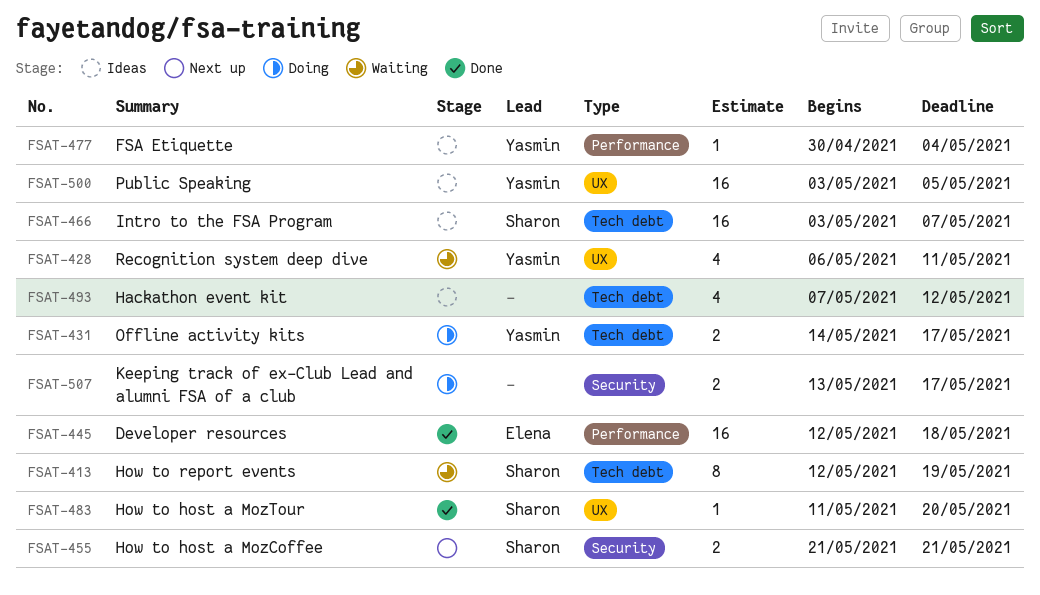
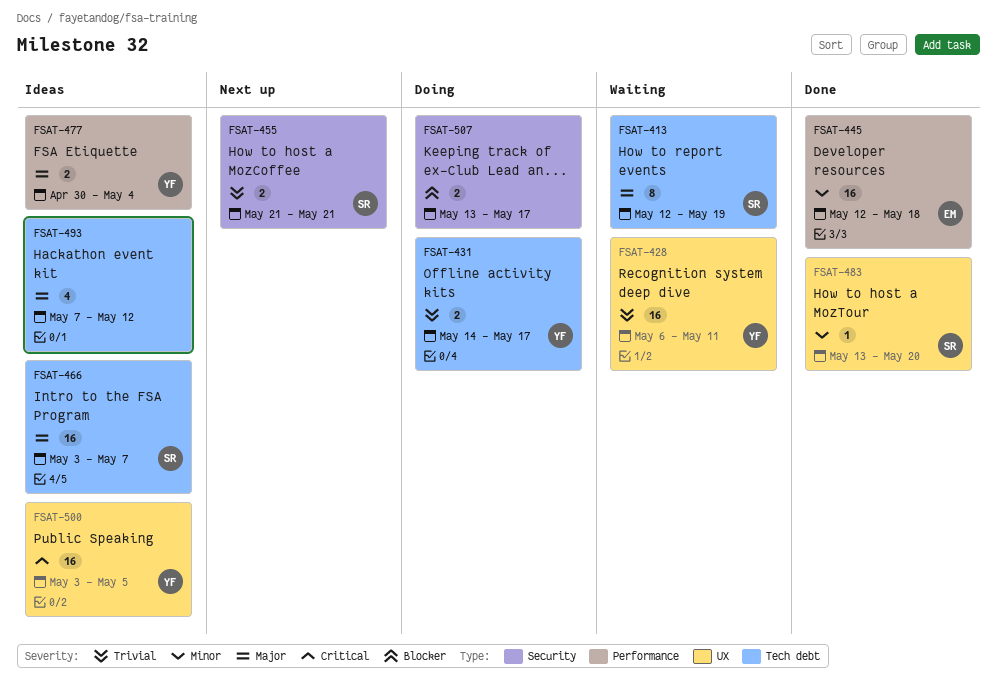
FSAT-428, estimate: 4 -> 16
FSAT-477, estimate: 1 -> 2
FSAT-483, start: May 11 -> May 13

